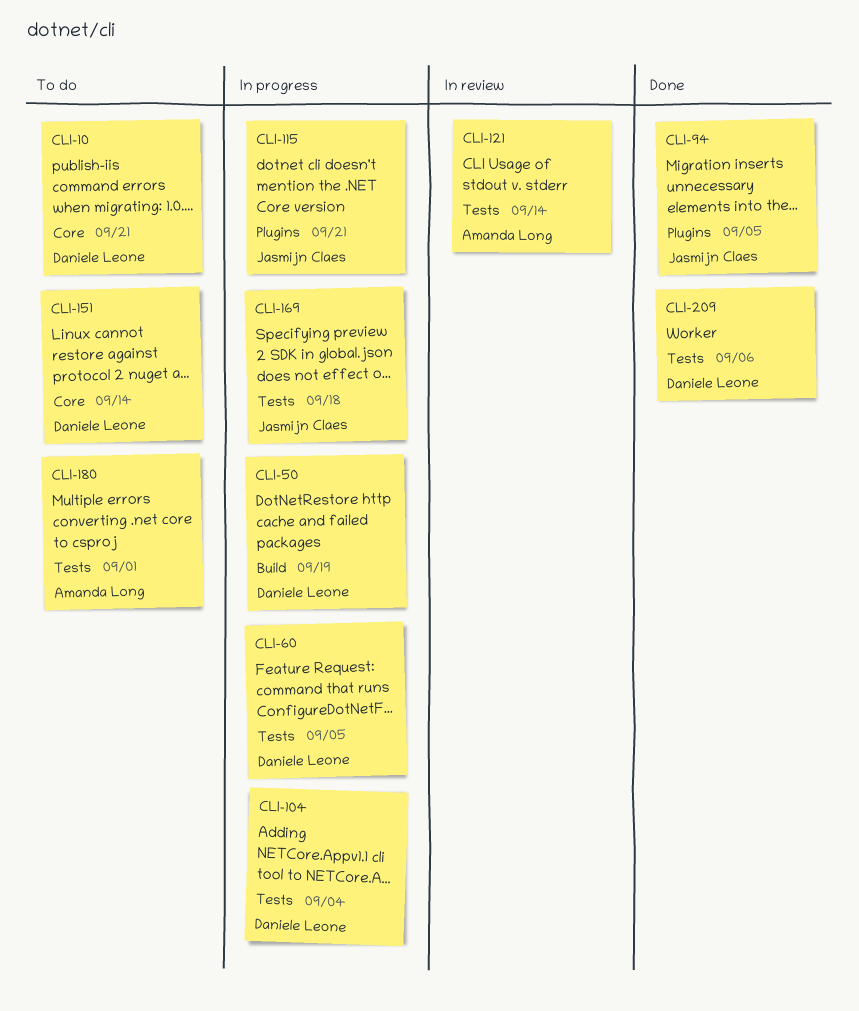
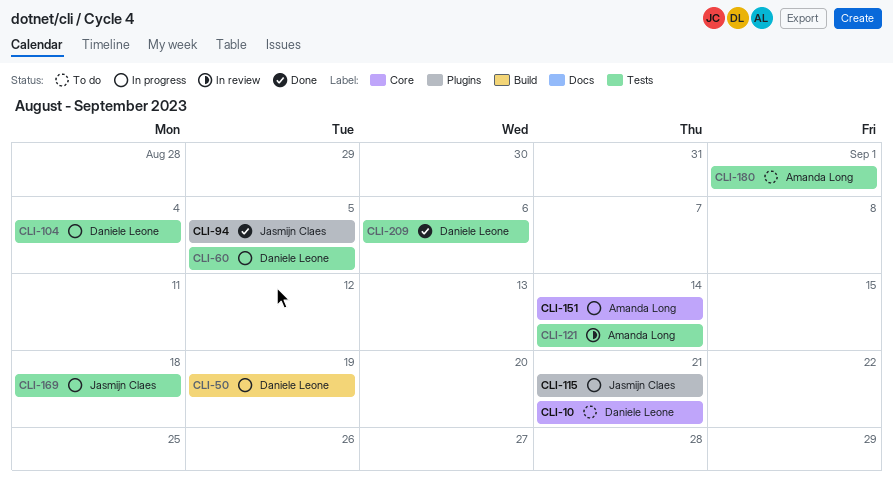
CLI-151, status: To do -> In progress
CLI-151, owner: Daniele Leone -> Amanda Long

